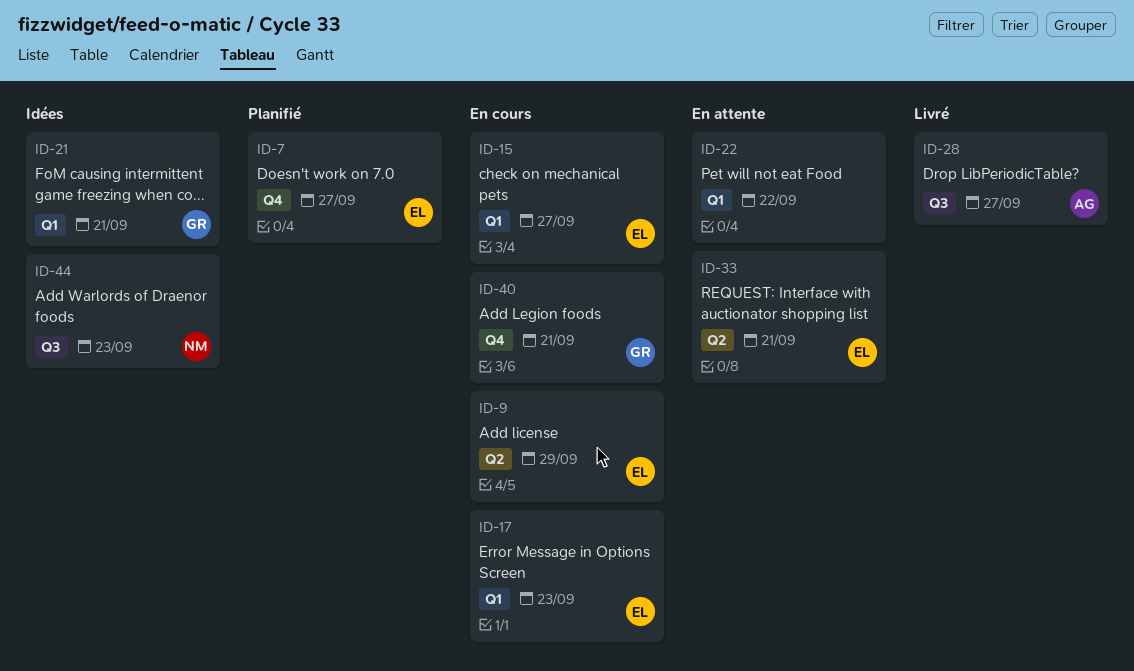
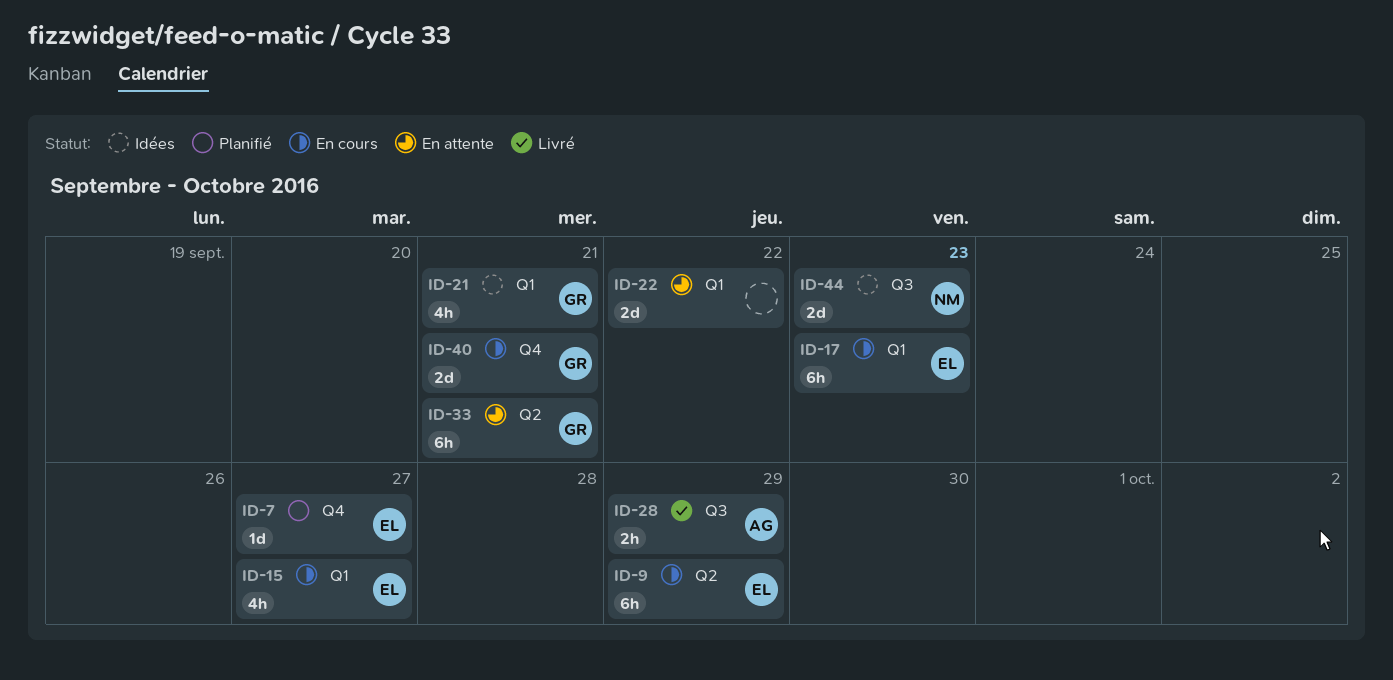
ID-28, due: Sep 27 -> Sep 29
ID-33, owner: EL -> GR

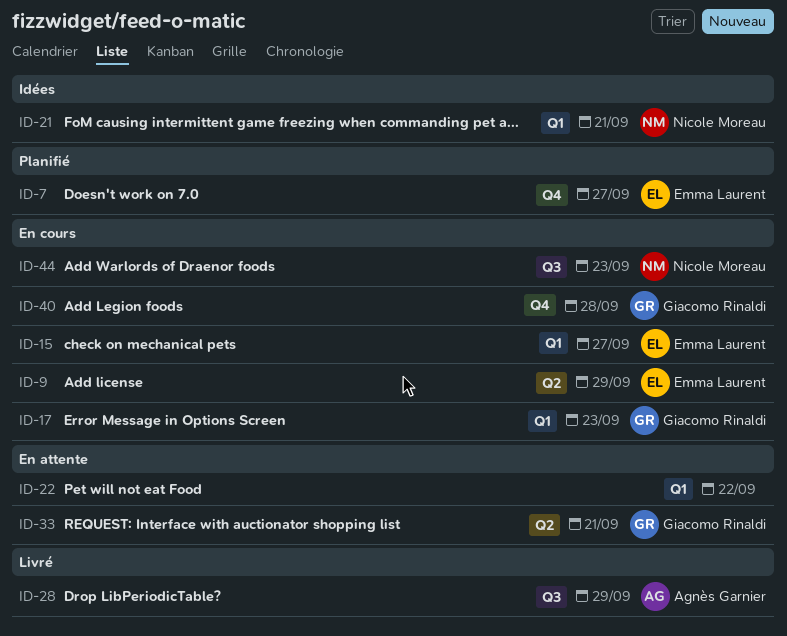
ID-17, owner: Emma Laurent -> Giacomo Rinaldi
ID-21, owner: Giacomo Rinaldi -> Nicole Moreau
ID-40, due: Sep 21 -> Sep 28
ID-44, status: Idées -> En cours

